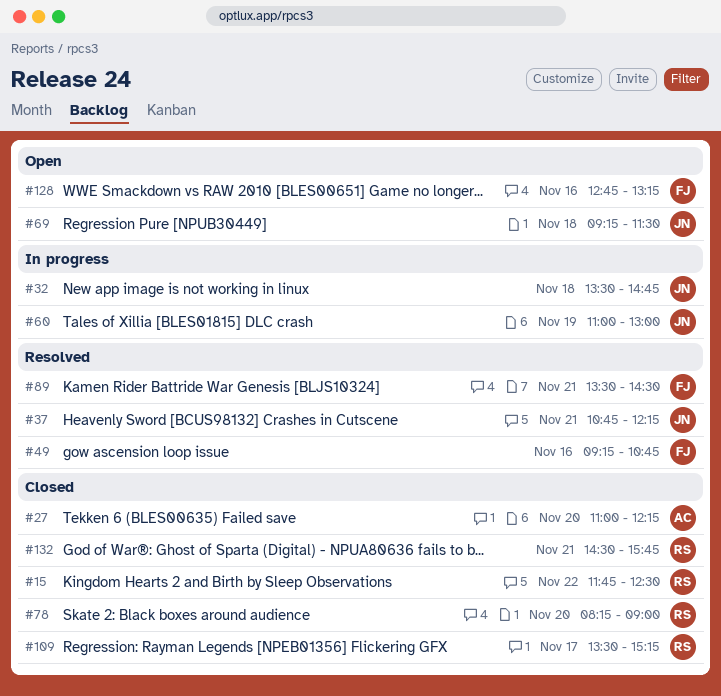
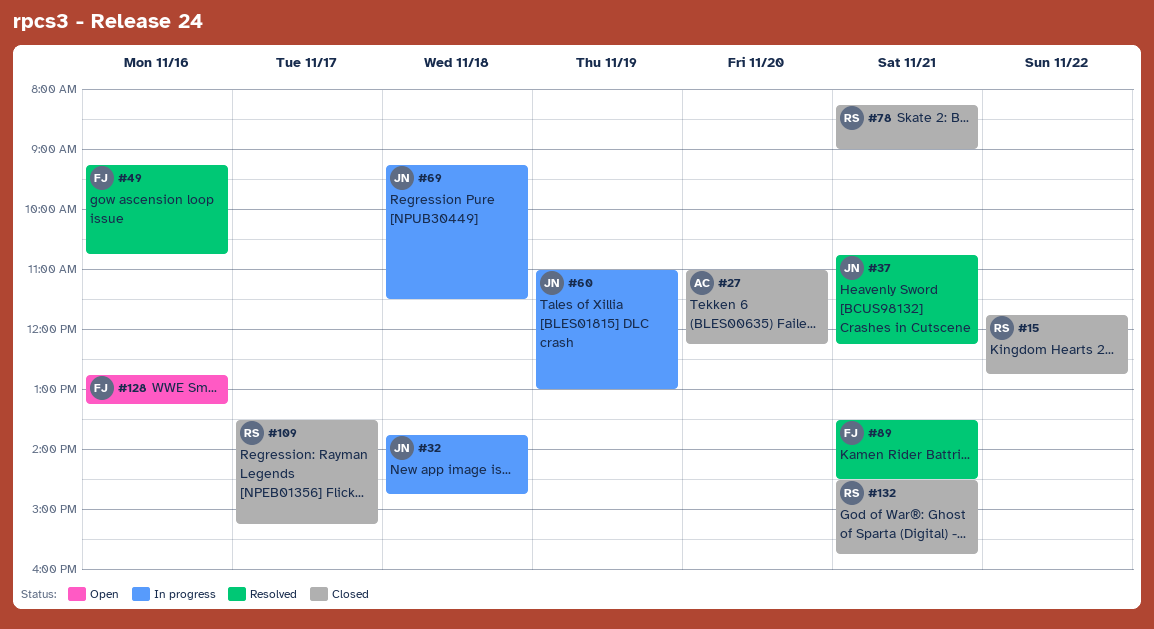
#15, ends: 12:30 -> 12:45
#32, begins: 13:30 -> 13:45
#69, status: Open -> In progress
#78, day: Nov 20 -> Nov 21

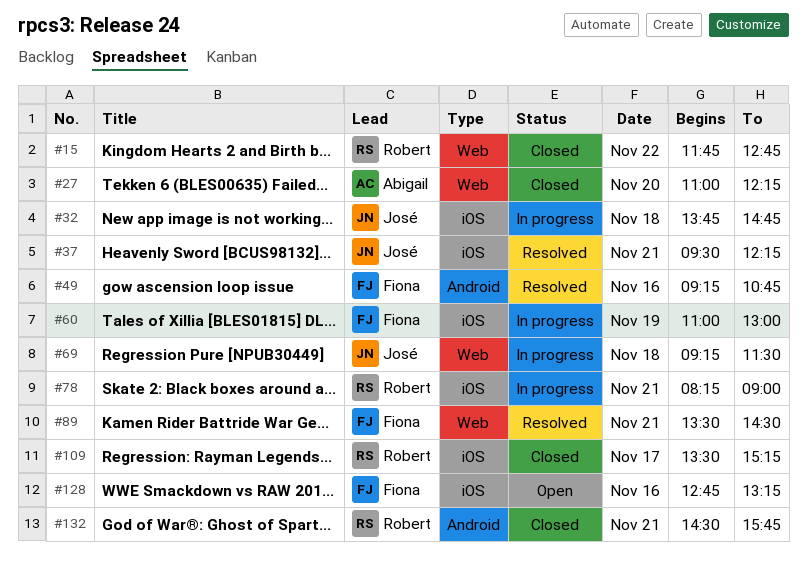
#37, begins: 10:45 -> 09:30
#60, owner: José -> Fiona
#78, status: Closed -> In progress

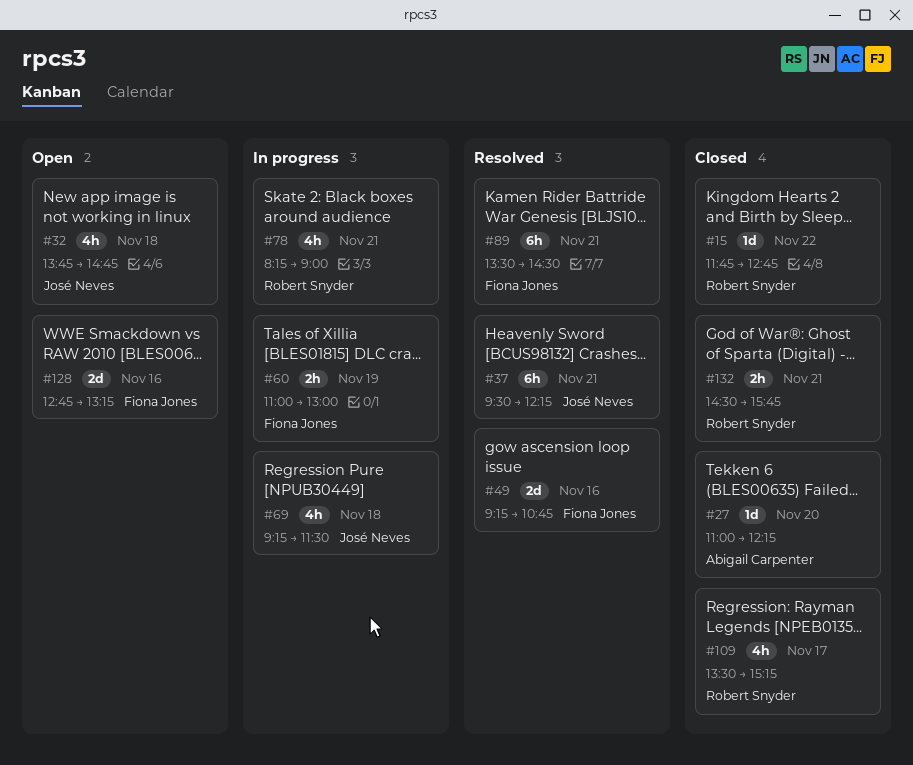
#32, status: In progress -> Open

